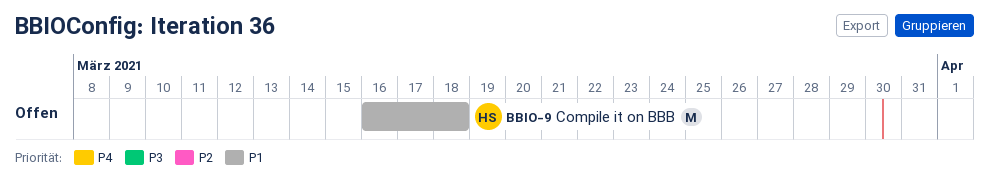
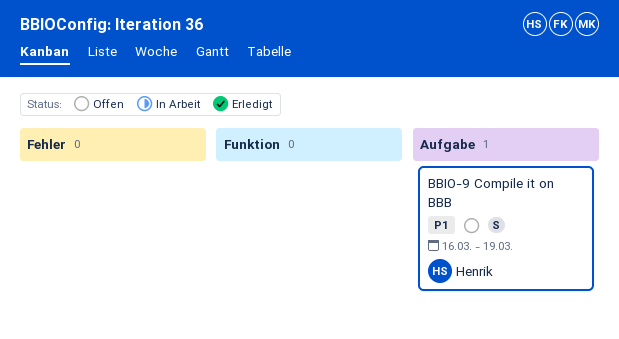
BBIO-9, estimate: M -> S
BBIO-9, due: Mar 18 -> Mar 19

